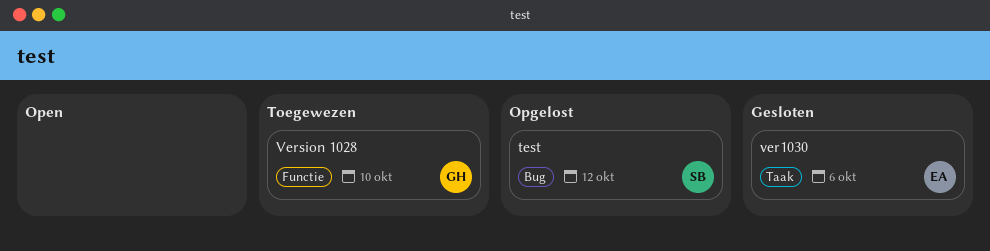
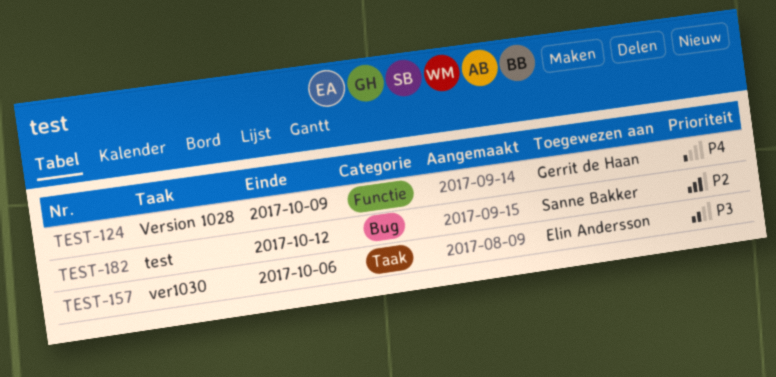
Version 1028, due: Oct 10 -> Oct 9

